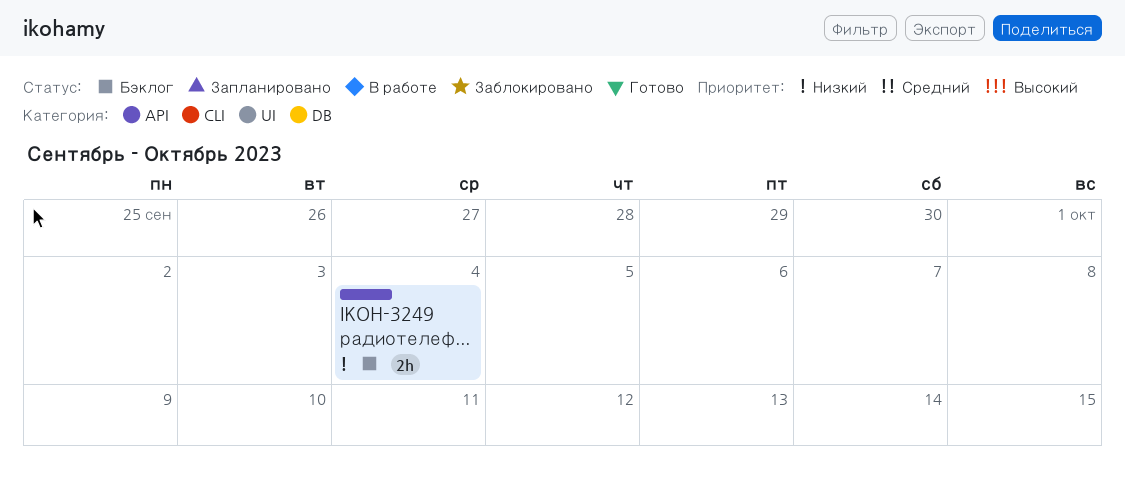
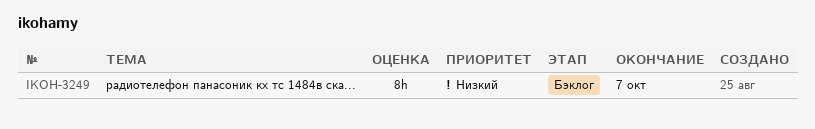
IKOH-3249, estimate: 2h -> 8h
IKOH-3249, due: Oct 4 -> Oct 7

